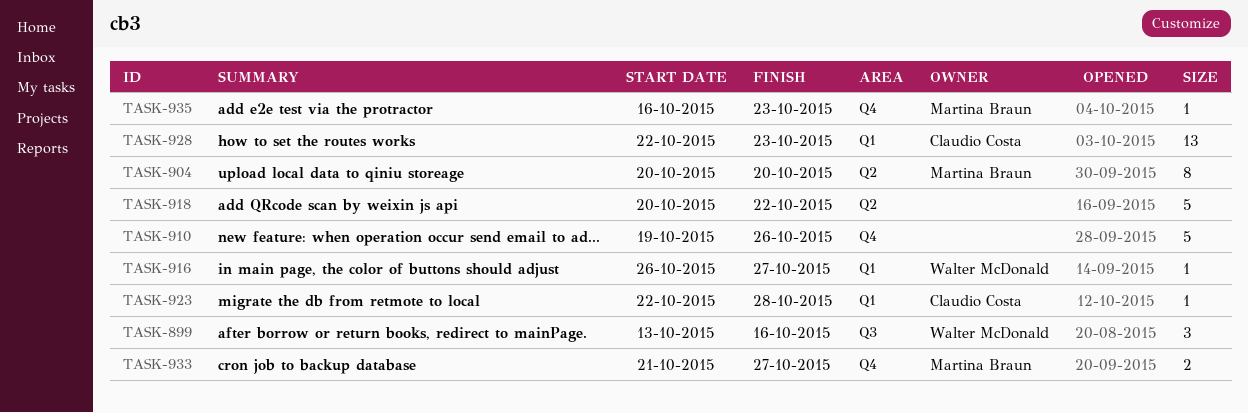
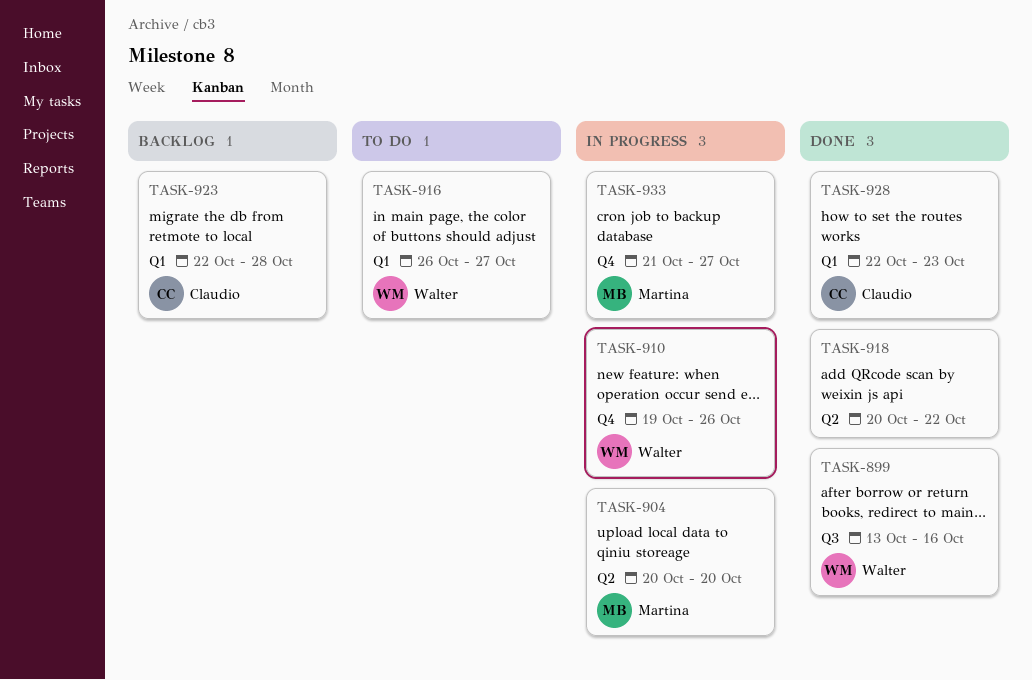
TASK-910, owner: none -> Walter McDonald
TASK-935: present -> none

